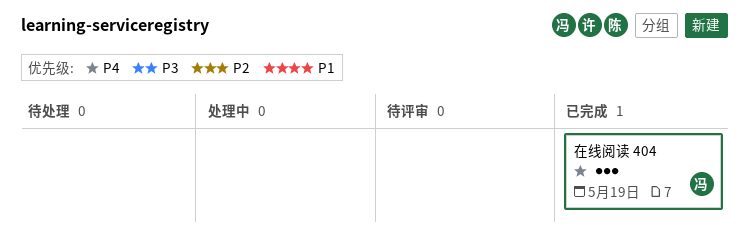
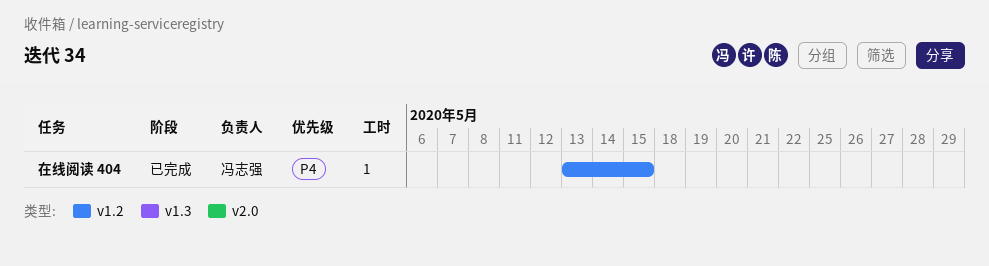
在线阅读 404, estimate: 3 -> 1
在线阅读 404, due: May 19 -> May 15

